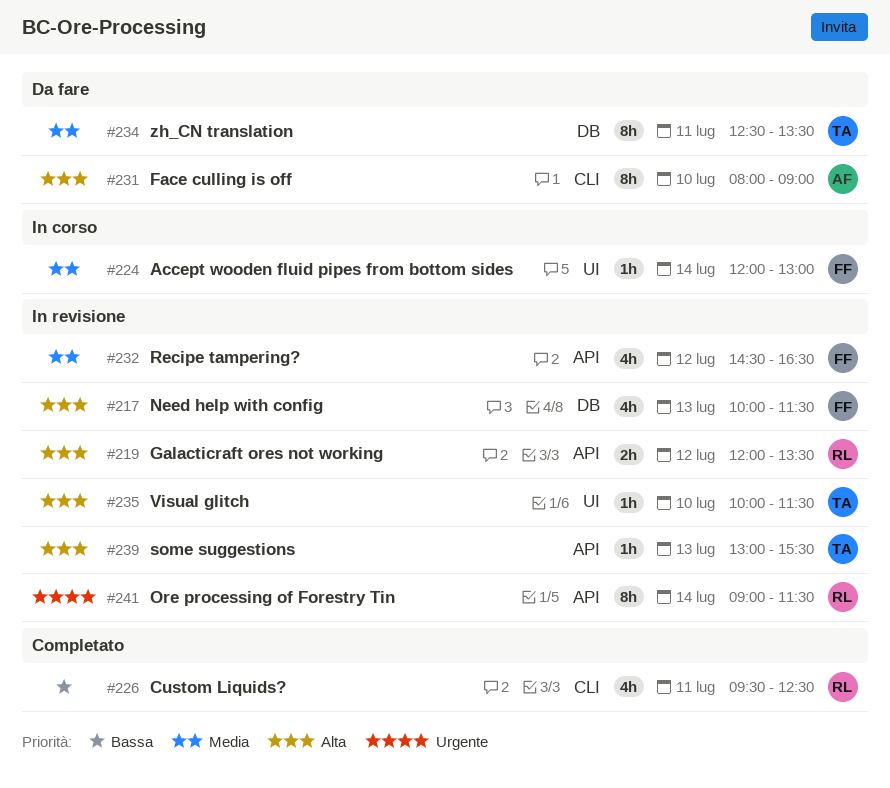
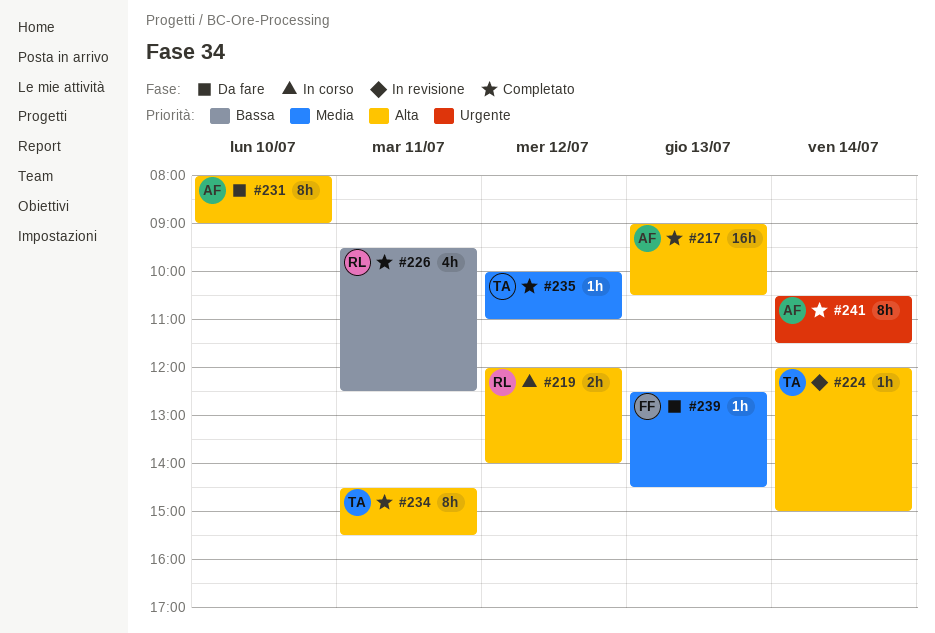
#217, status: In revisione -> Completato
#217, owner: FF -> AF
#217, estimate: 4h -> 16h
#217, begins: 10:00 -> 09:00
#217, ends: 11:30 -> 10:30
#219, status: In revisione -> In corso
#219, ends: 13:30 -> 14:00
#224, status: In corso -> In revisione
#224, owner: FF -> TA
#224, priority: Media -> Alta
#224, ends: 13:00 -> 15:00
#232: present -> none
#234, status: Da fare -> Completato
#234, priority: Media -> Alta
#234, begins: 12:30 -> 14:30
#234, ends: 13:30 -> 15:30
#235, status: In revisione -> Completato
#235, priority: Alta -> Media
#235, day: Jul 10 -> Jul 12
#235, ends: 11:30 -> 11:00
#239, status: In revisione -> Da fare
#239, owner: TA -> FF
#239, priority: Alta -> Media
#239, begins: 13:00 -> 12:30
#239, ends: 15:30 -> 14:30
#241, status: In revisione -> Completato
#241, owner: RL -> AF
#241, begins: 09:00 -> 10:30

